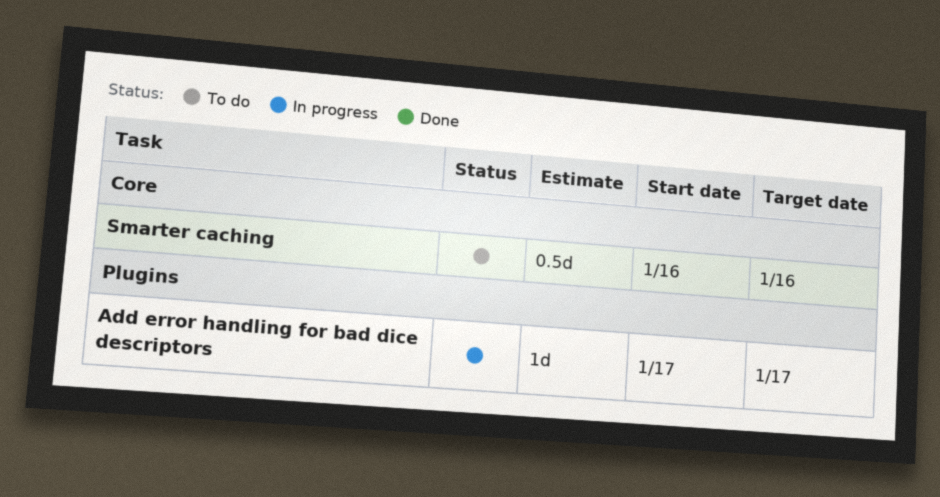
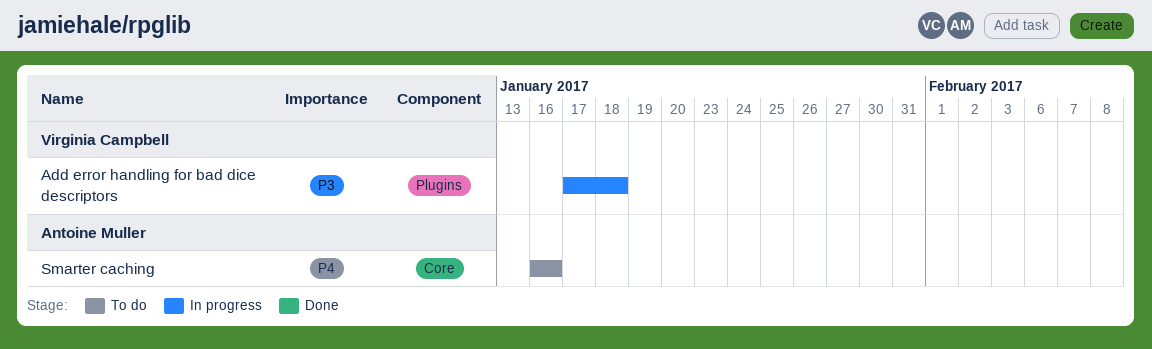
Add error handling for bad dice descriptors, due: Jan 17 -> Jan 18

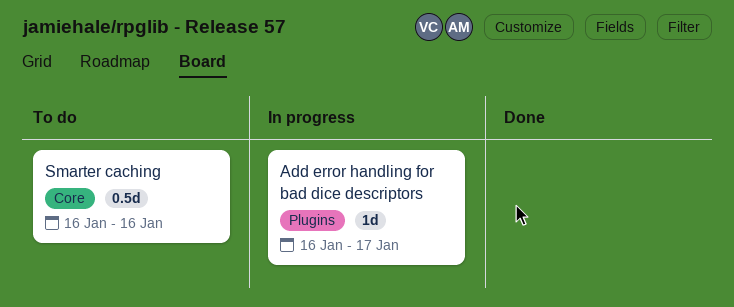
Add error handling for bad dice descriptors, start: Jan 17 -> Jan 16
Add error handling for bad dice descriptors, due: Jan 18 -> Jan 17

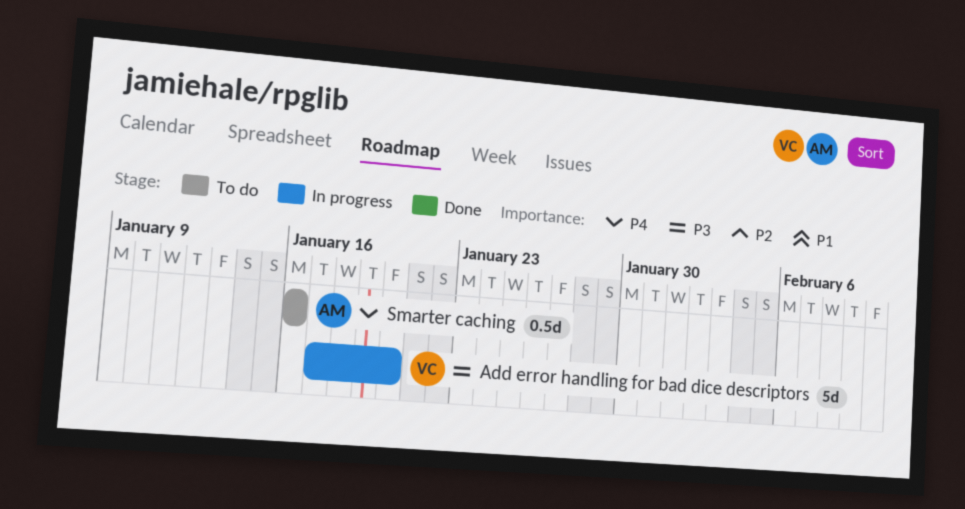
Add error handling for bad dice descriptors, estimate: 1d -> 5d
Add error handling for bad dice descriptors, start: Jan 16 -> Jan 17
Add error handling for bad dice descriptors, due: Jan 17 -> Jan 20

